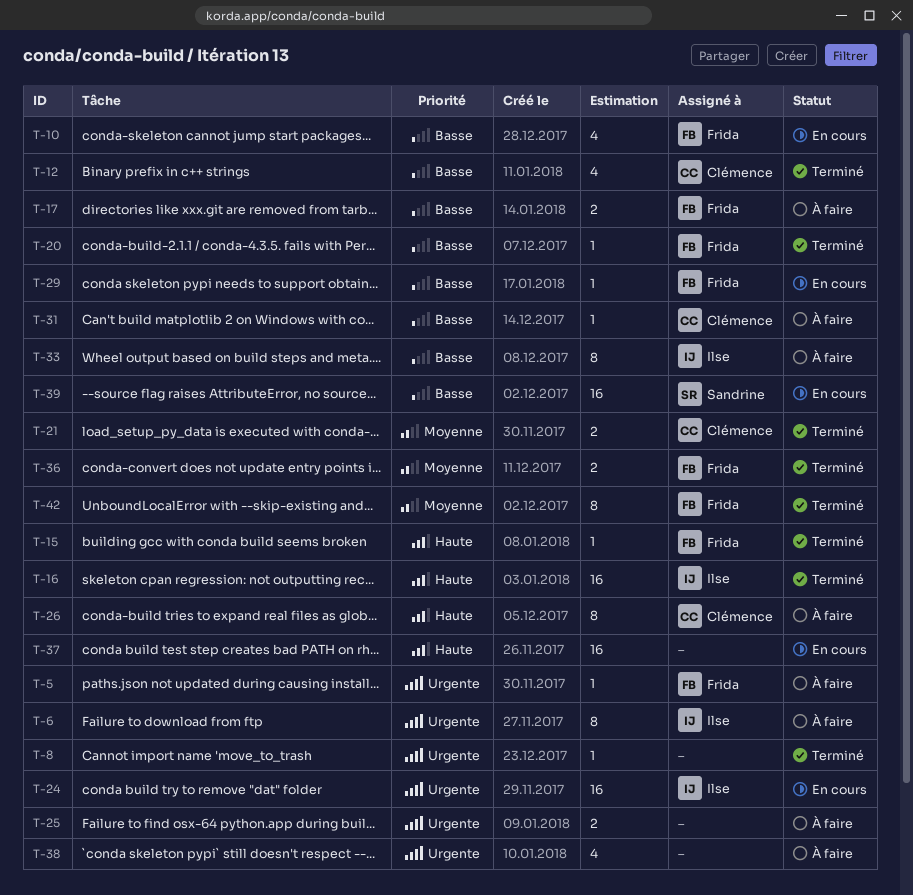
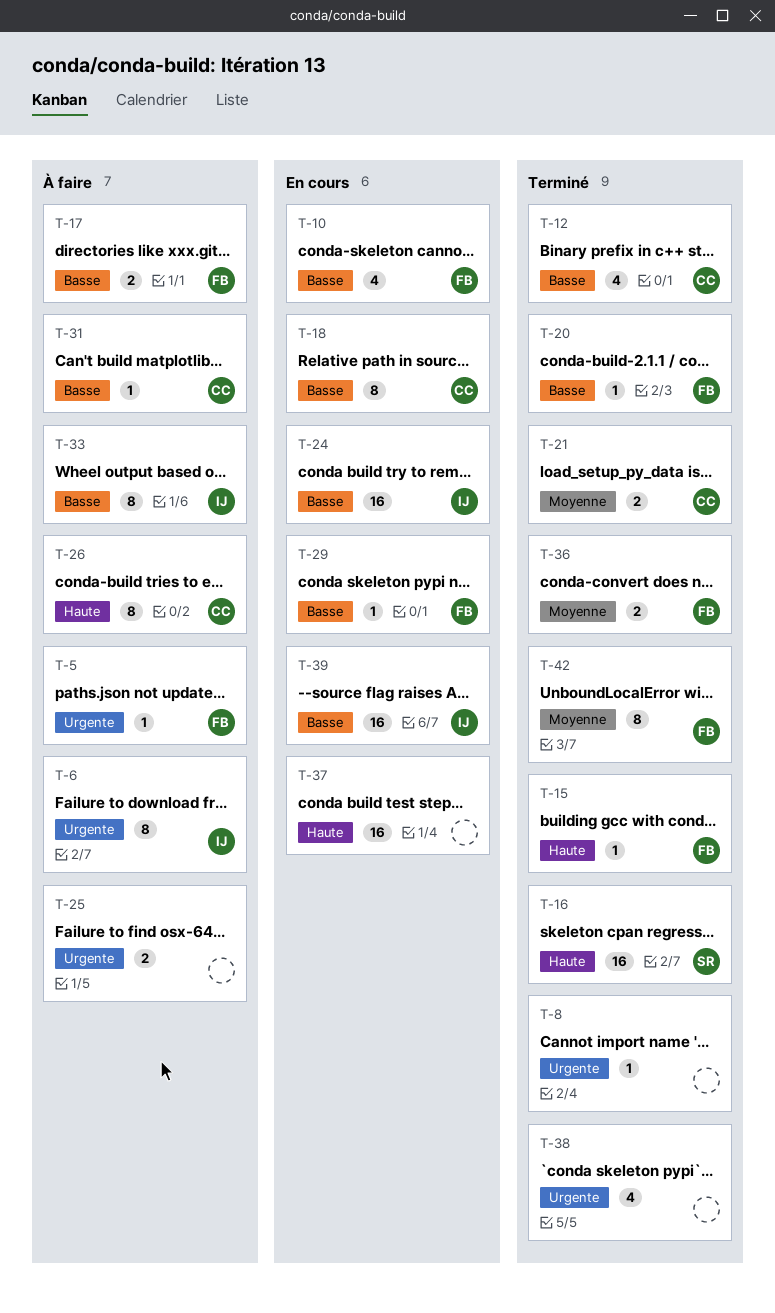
T-16, owner: Ilse -> Sandrine
T-18: none -> present
T-24, priority: Urgente -> Basse
T-38, status: À faire -> Terminé
T-39, owner: Sandrine -> Ilse

